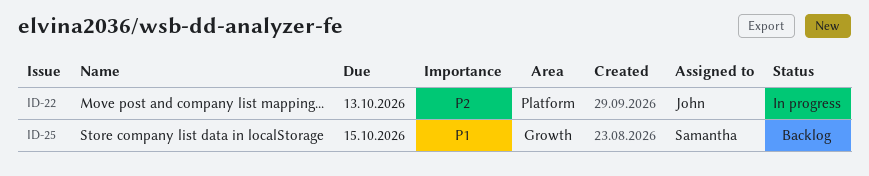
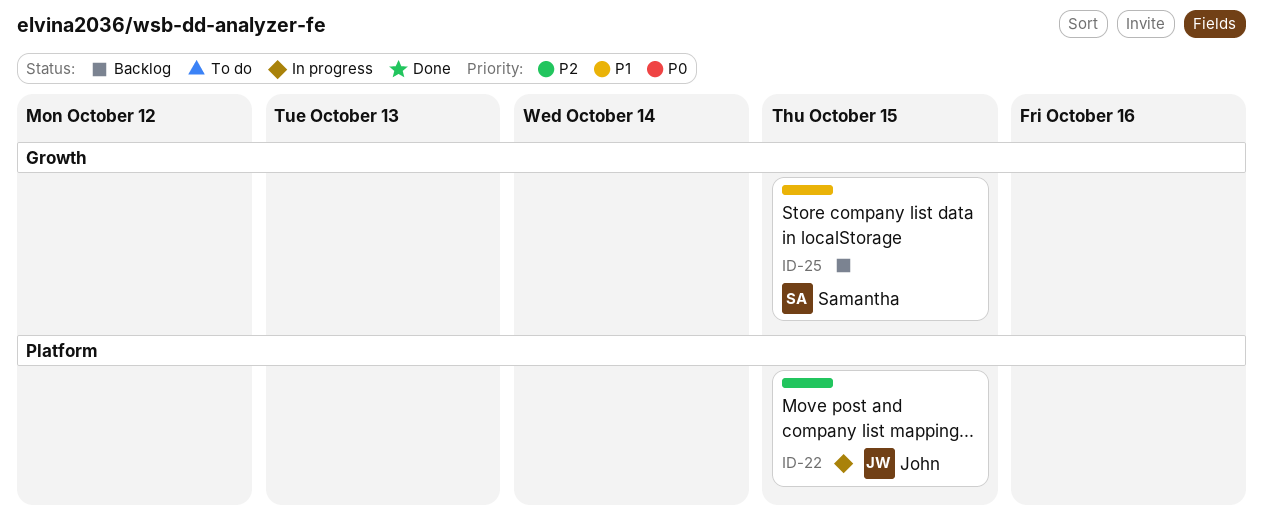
ID-22, due: Oct 13 -> Oct 15

